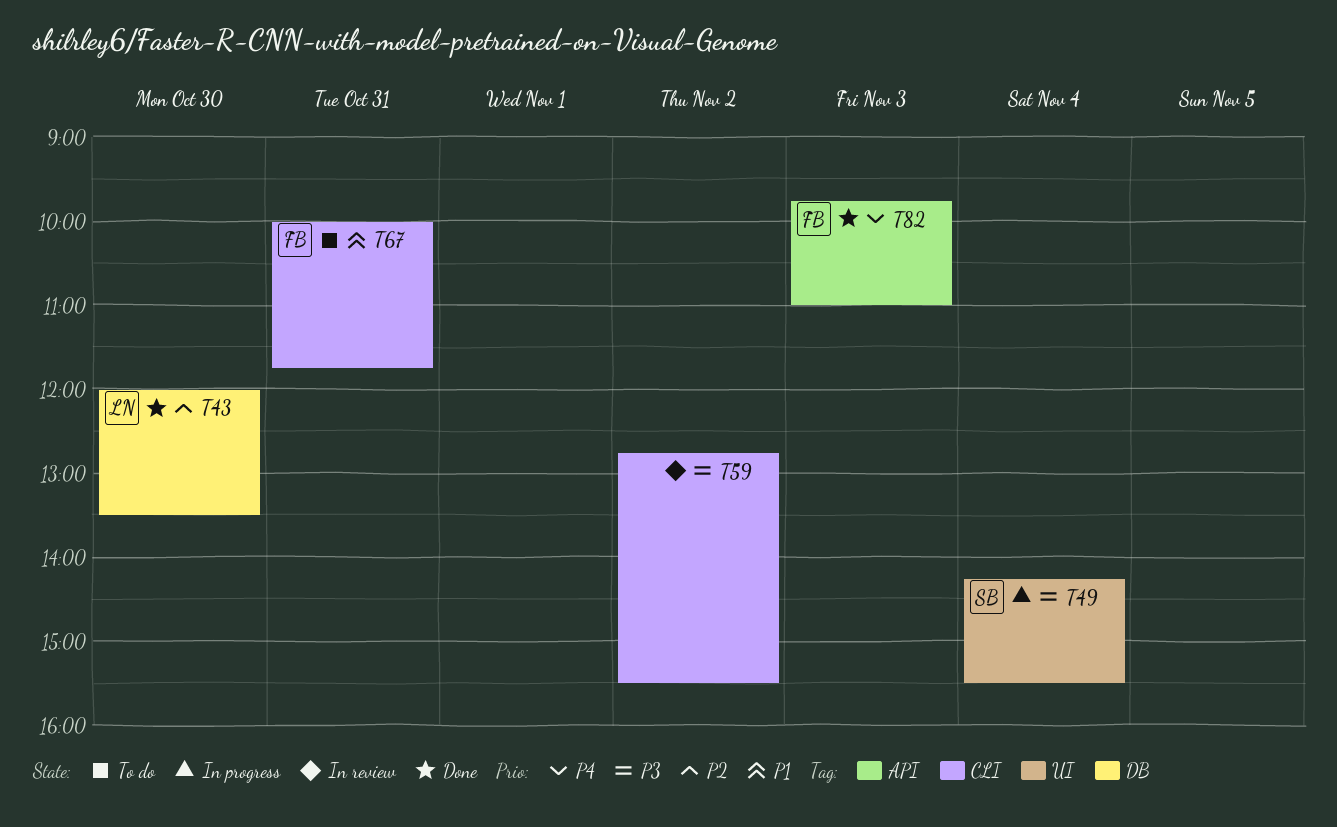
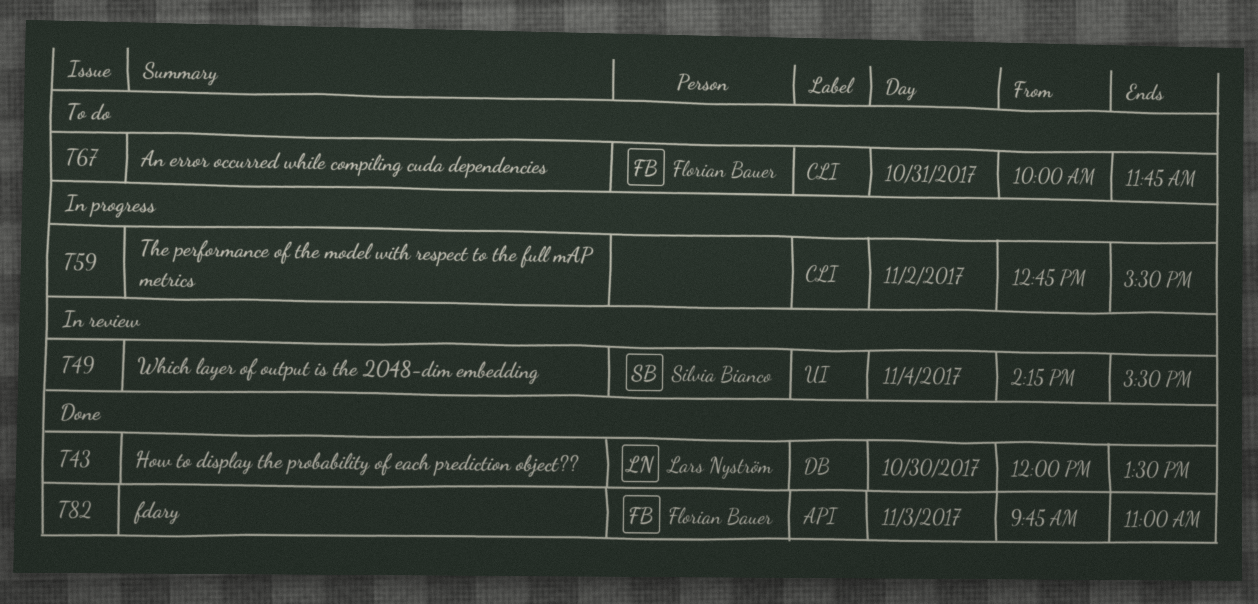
T49, status: In progress -> In review
T59, status: In review -> In progress

